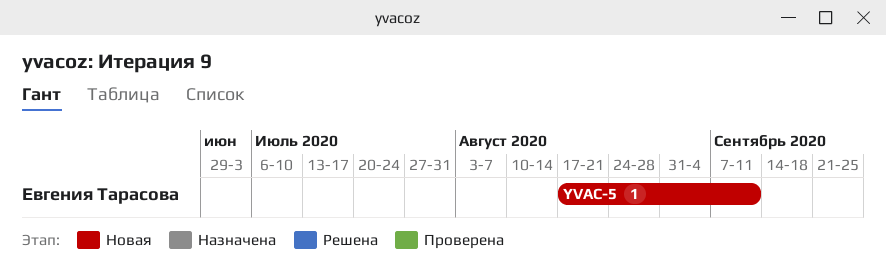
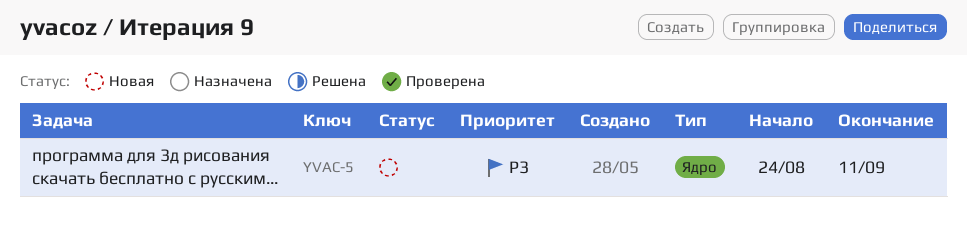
YVAC-5, start: Aug 17 -> Aug 24

